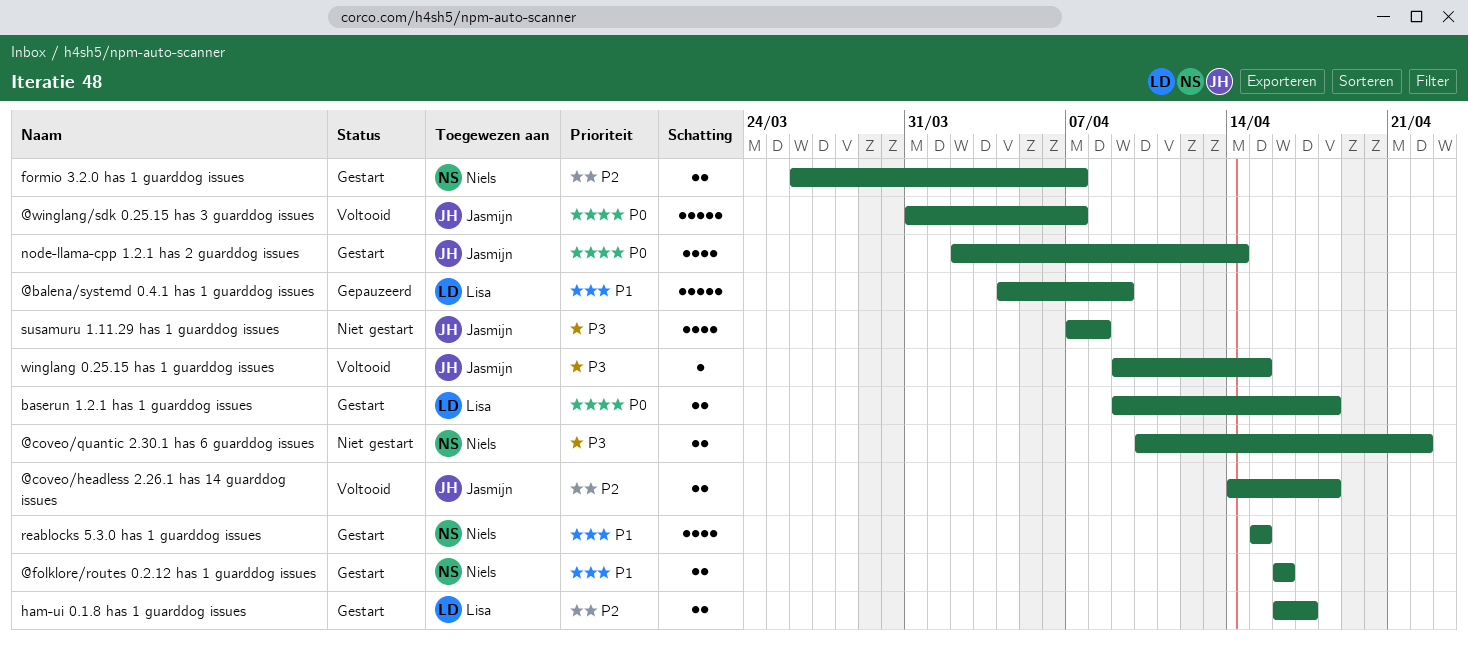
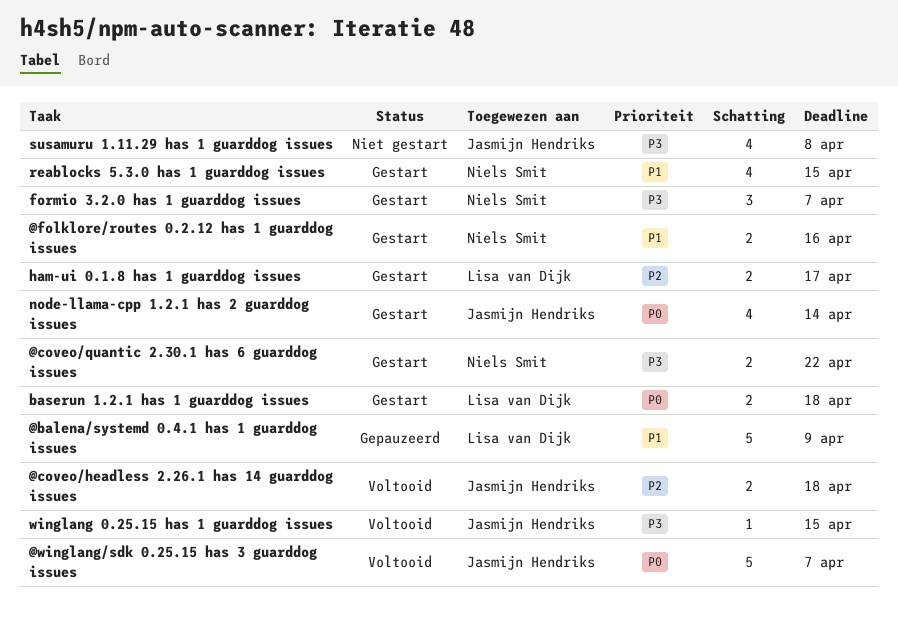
@coveo/quantic 2.30.1 has 6 guarddog issues, status: Niet gestart -> Gestart
formio 3.2.0 has 1 guarddog issues, priority: P2 -> P3
formio 3.2.0 has 1 guarddog issues, estimate: 2 -> 3

